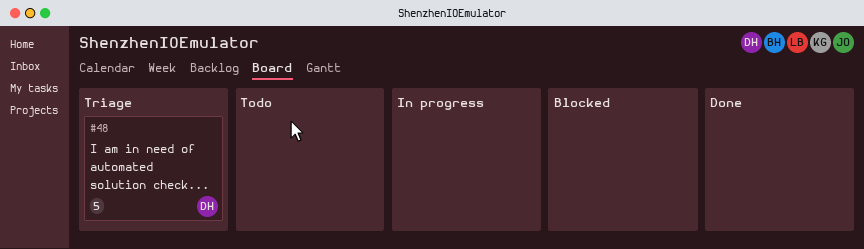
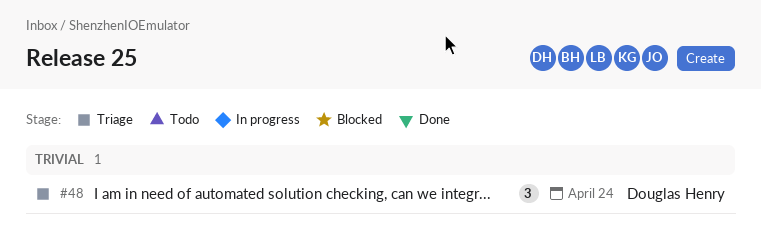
#48, estimate: 5 -> 3

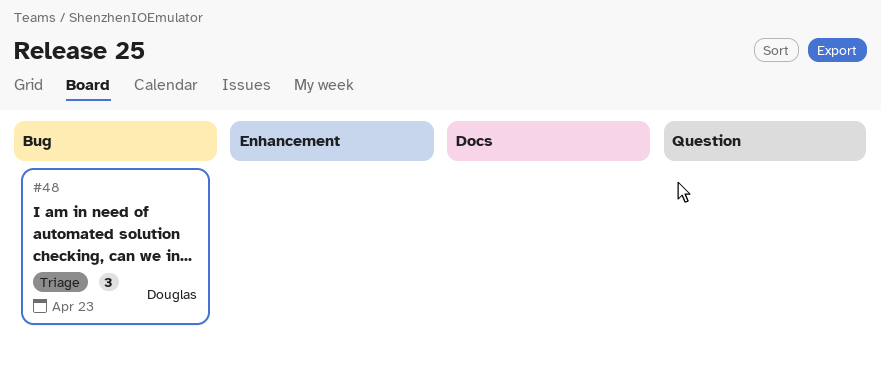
#48, due: Apr 24 -> Apr 23

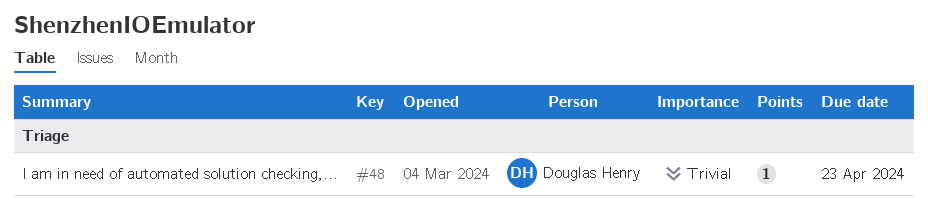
#48, estimate: 3 -> 1

